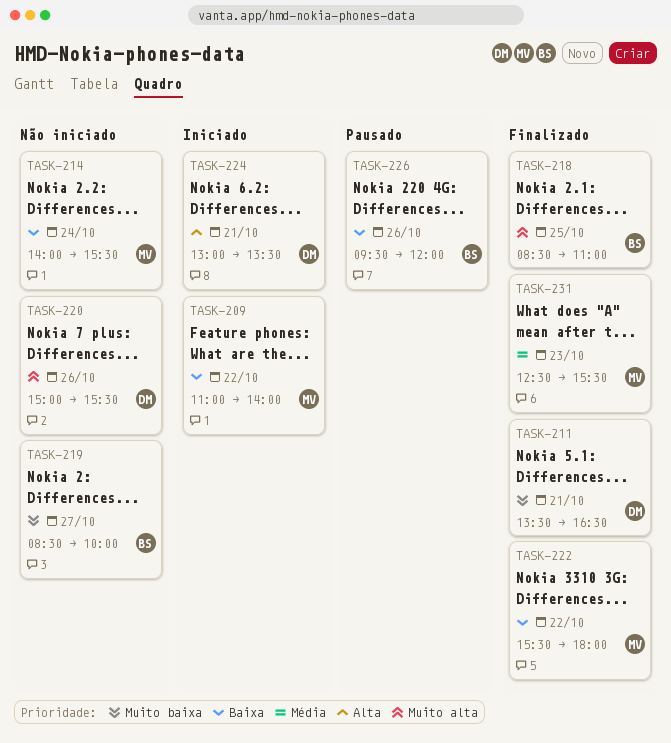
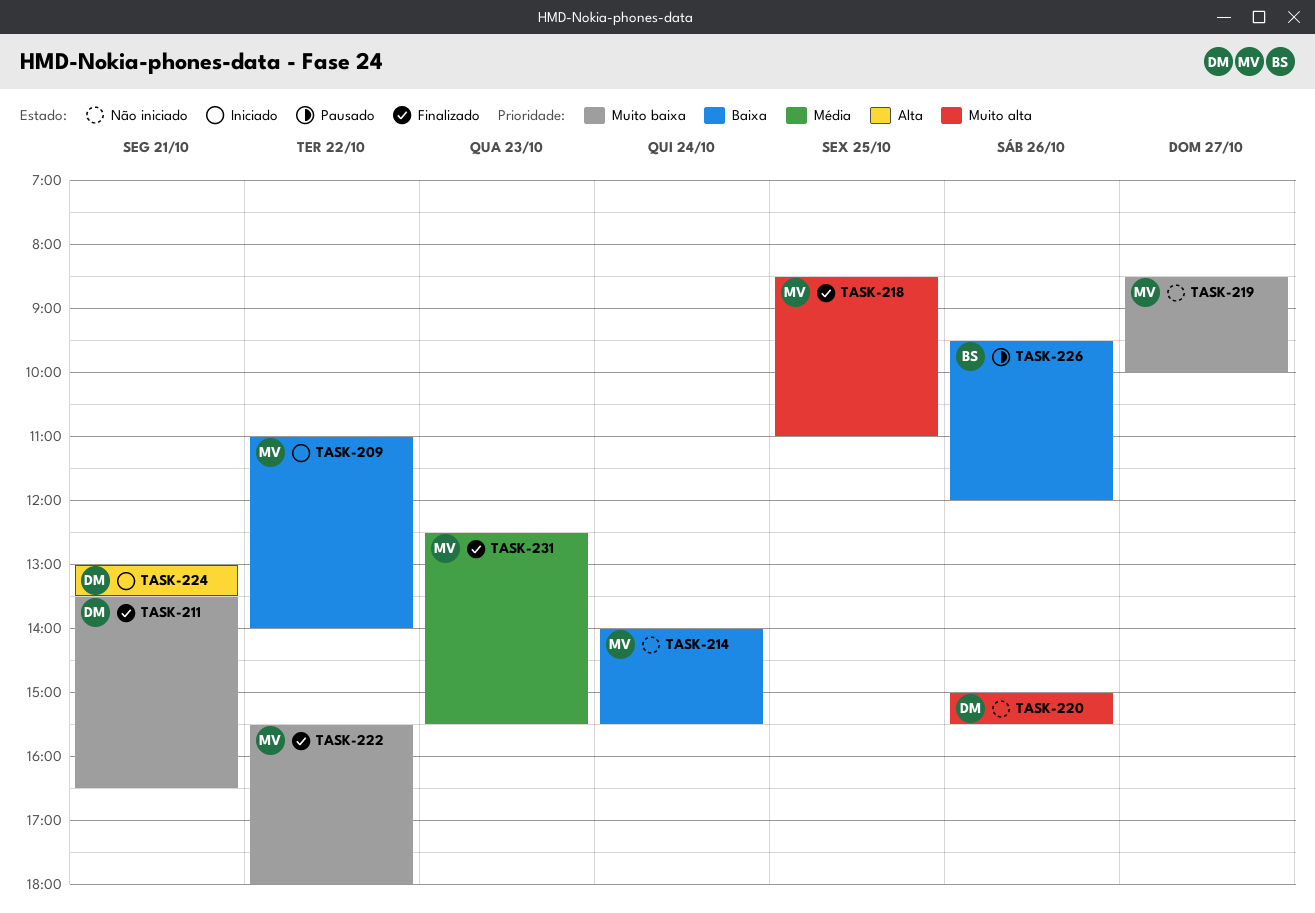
TASK-218, owner: BS -> MV
TASK-219, owner: BS -> MV
TASK-222, priority: Baixa -> Muito baixa

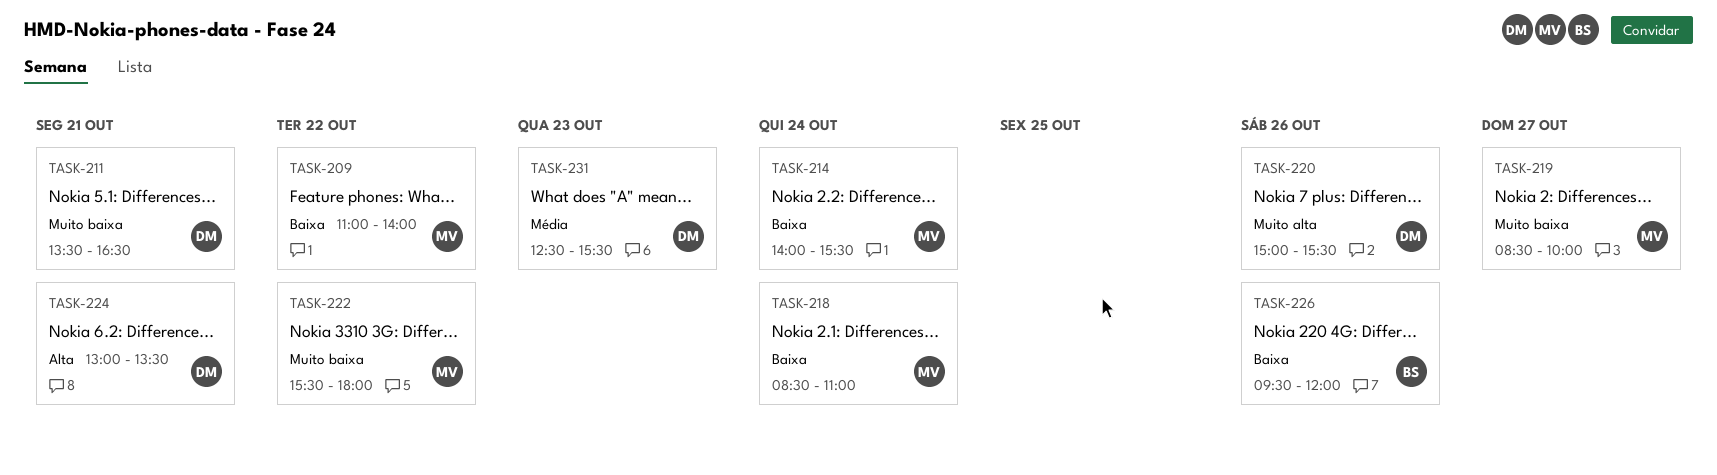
TASK-218, priority: Muito alta -> Baixa
TASK-218, day: Oct 25 -> Oct 24
TASK-231, owner: MV -> DM

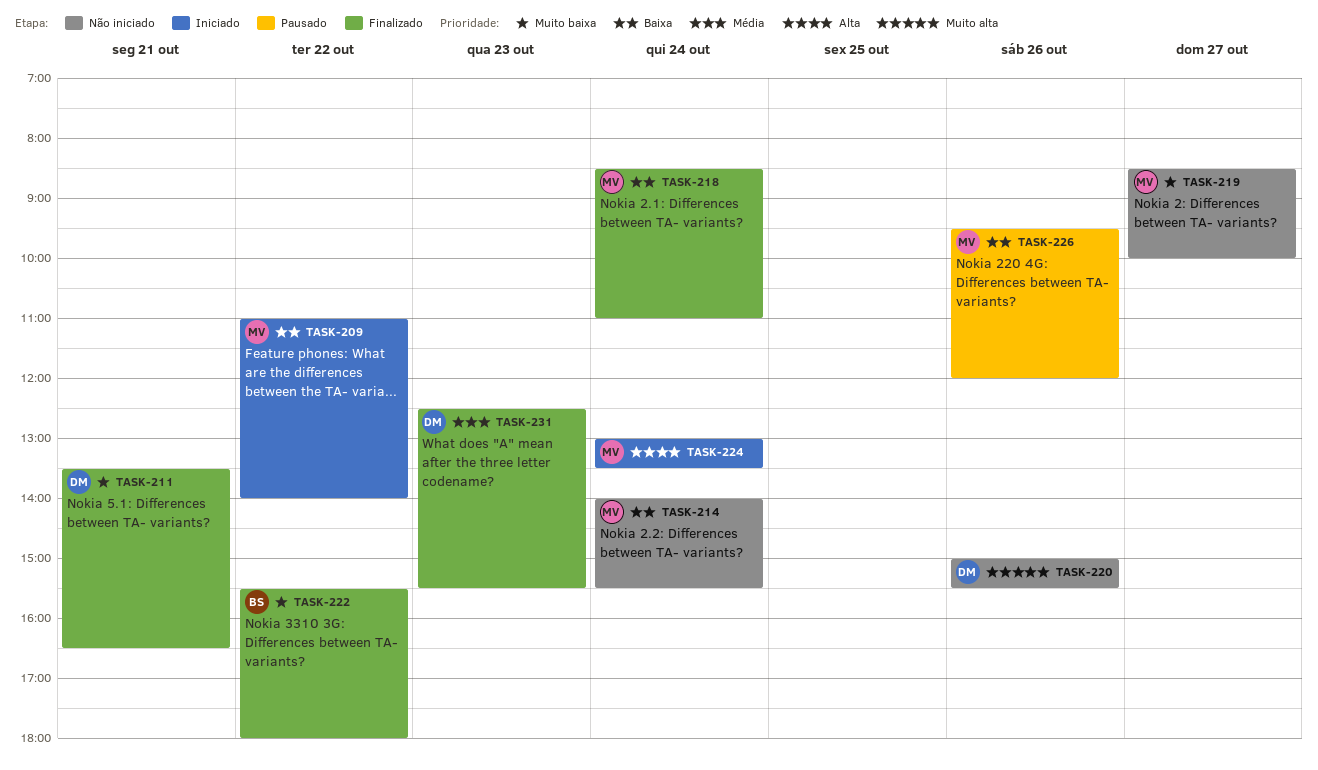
TASK-222, owner: MV -> BS
TASK-224, owner: DM -> MV
TASK-224, day: Oct 21 -> Oct 24
TASK-226, owner: BS -> MV

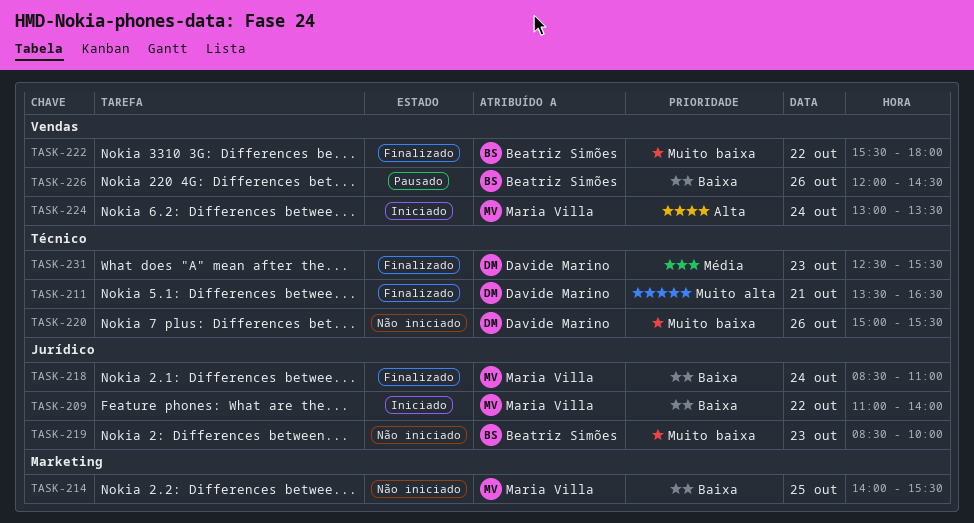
TASK-211, priority: Muito baixa -> Muito alta
TASK-214, day: Oct 24 -> Oct 25
TASK-219, owner: Maria Villa -> Beatriz Simões
TASK-219, day: Oct 27 -> Oct 23
TASK-220, priority: Muito alta -> Muito baixa
TASK-226, owner: Maria Villa -> Beatriz Simões
TASK-226, begins: 09:30 -> 12:00
TASK-226, ends: 12:00 -> 14:30

